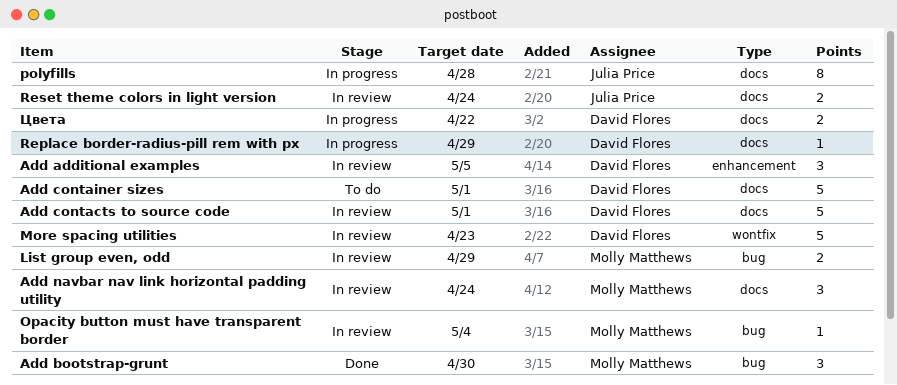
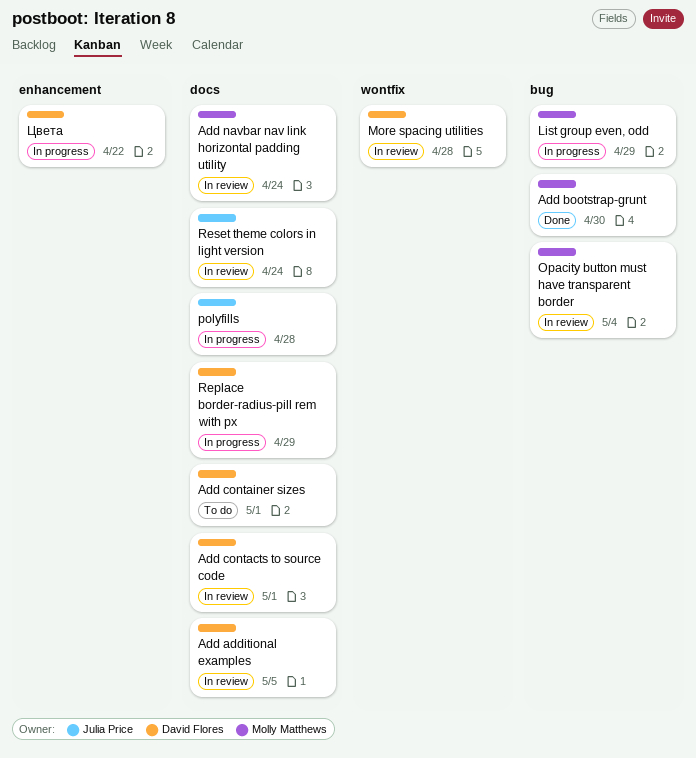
Add additional examples, label: enhancement -> docs
List group even, odd, status: In review -> In progress
More spacing utilities, due: Apr 23 -> Apr 28
Цвета, label: docs -> enhancement

